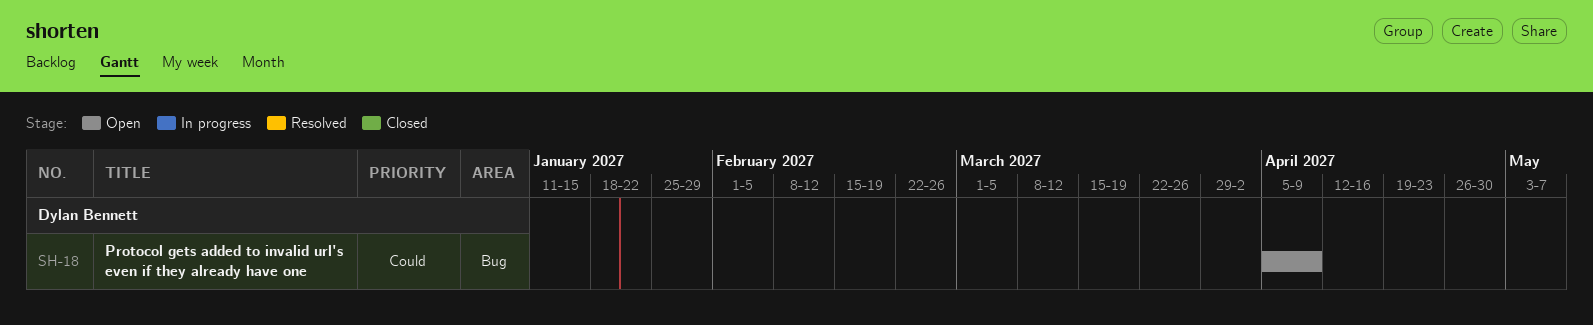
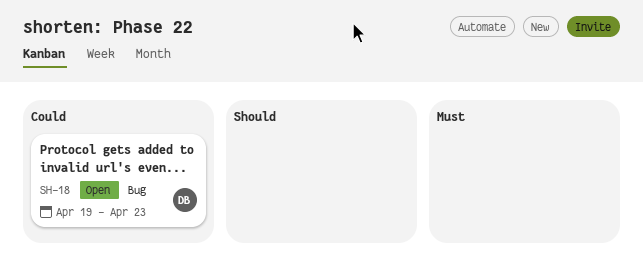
SH-18, start: Apr 5 -> Apr 19
SH-18, due: Apr 9 -> Apr 23

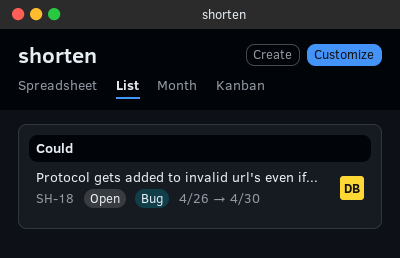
SH-18, start: Apr 19 -> Apr 26
SH-18, due: Apr 23 -> Apr 30

